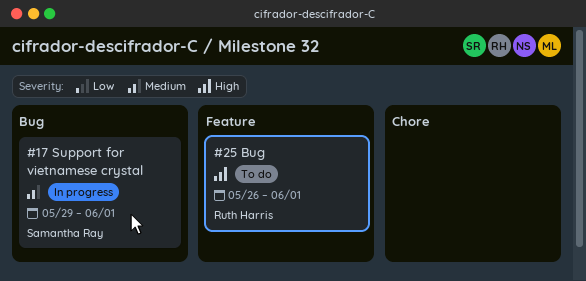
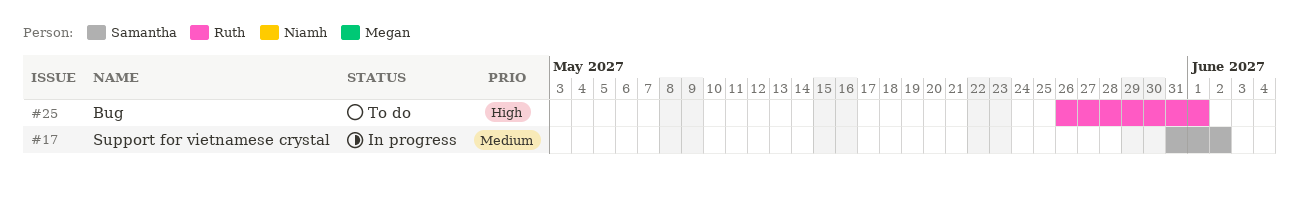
#17, start: May 29 -> May 31
#17, due: Jun 1 -> Jun 2

